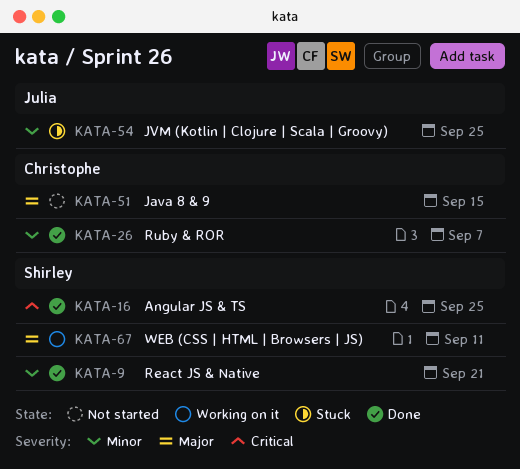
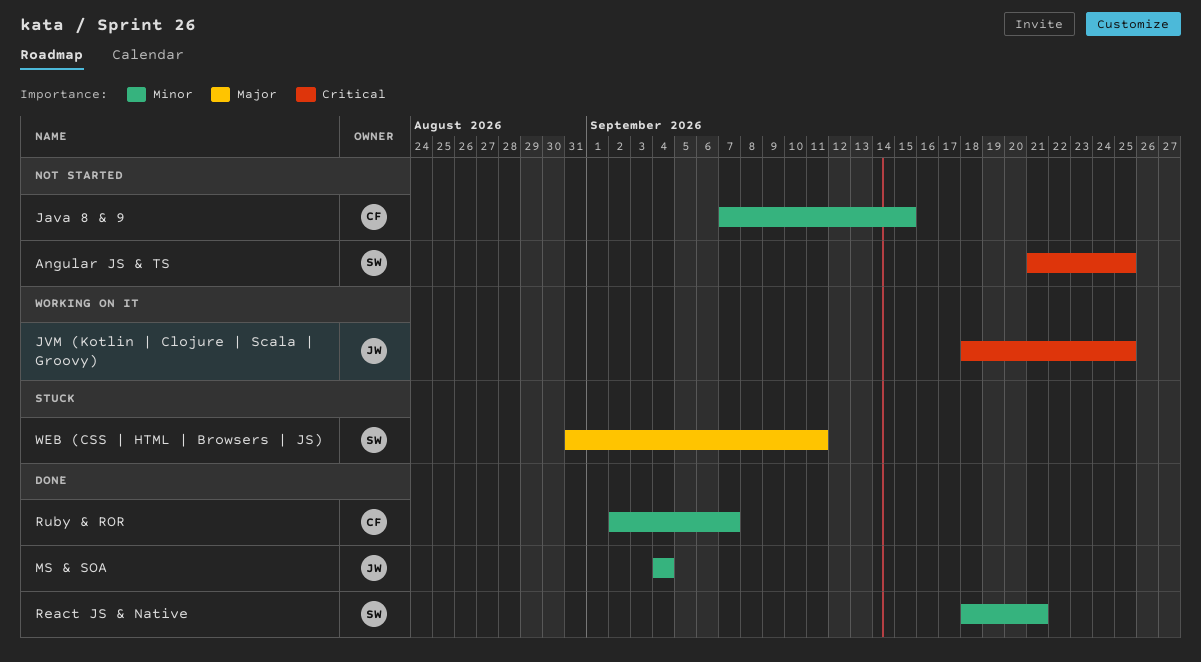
Angular JS & TS, status: Done -> Not started
Java 8 & 9, priority: Major -> Minor
JVM (Kotlin | Clojure | Scala | Groovy), status: Stuck -> Working on it
JVM (Kotlin | Clojure | Scala | Groovy), priority: Minor -> Critical
MS & SOA: none -> present
WEB (CSS | HTML | Browsers | JS), status: Working on it -> Stuck

